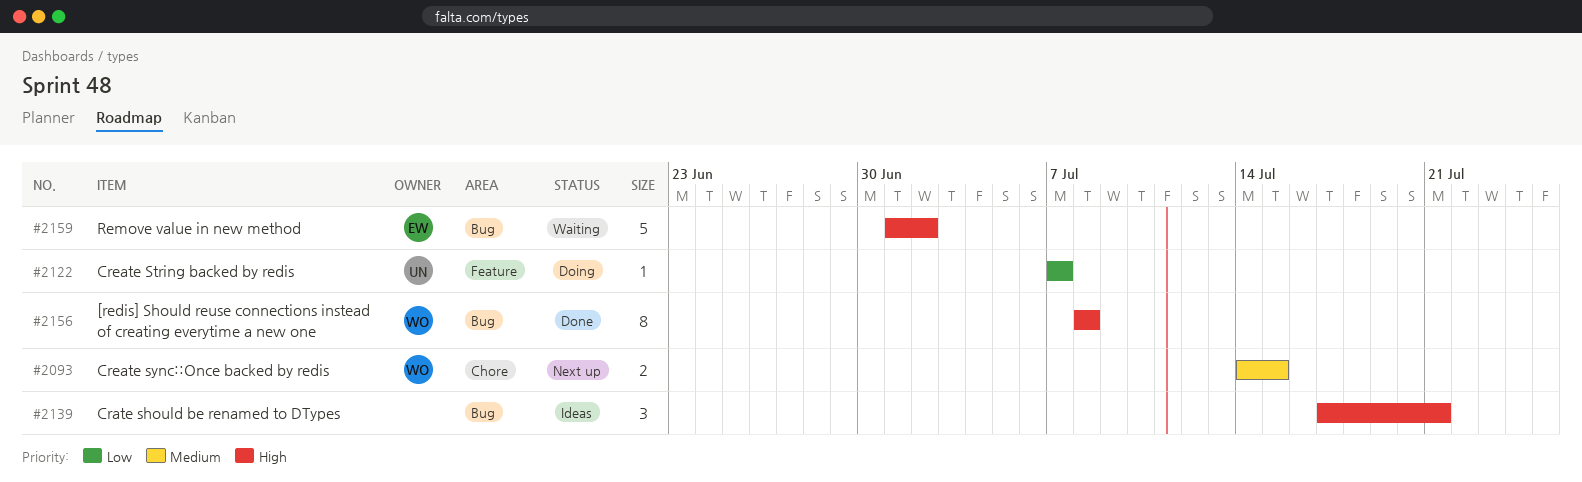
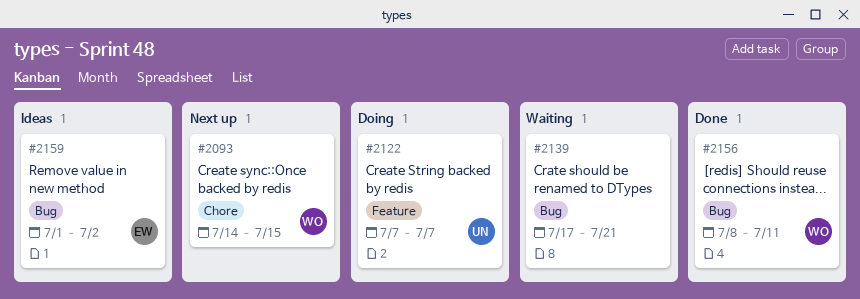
#2139, status: Ideas -> Waiting
#2156, due: Jul 8 -> Jul 11
#2159, status: Waiting -> Ideas

